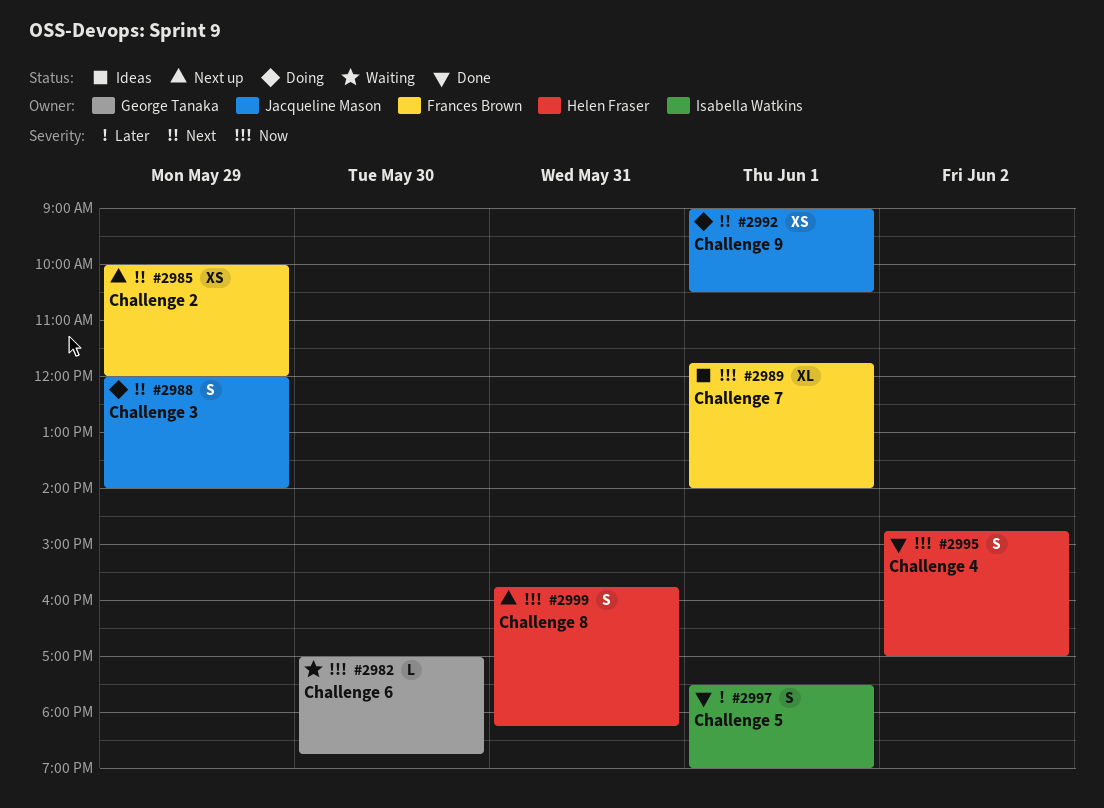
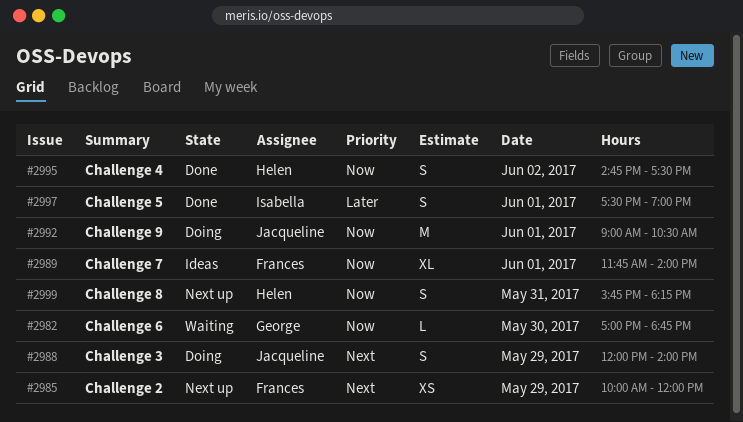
#2992, priority: Next -> Now
#2992, estimate: XS -> M
#2995, ends: 17:00 -> 17:30

